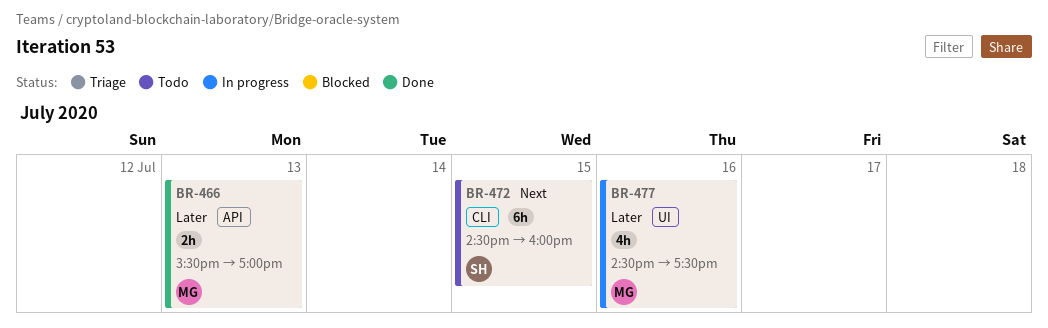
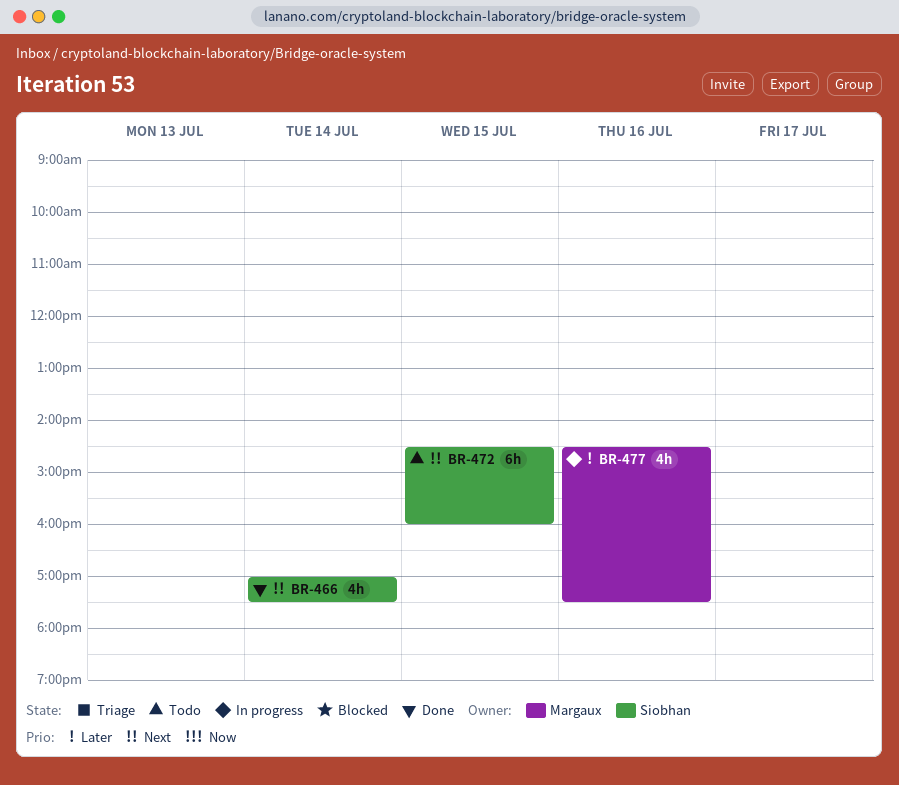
BR-466, owner: Margaux -> Siobhan
BR-466, priority: Later -> Next
BR-466, estimate: 2h -> 4h
BR-466, day: Jul 13 -> Jul 14
BR-466, begins: 15:30 -> 17:00
BR-466, ends: 17:00 -> 17:30

